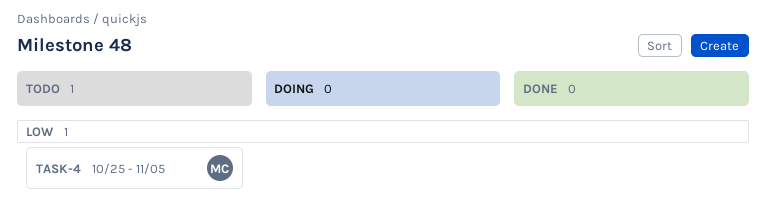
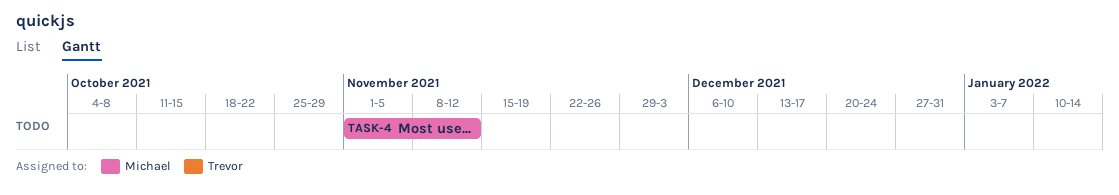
TASK-4, start: Oct 25 -> Nov 1
TASK-4, due: Nov 5 -> Nov 12

